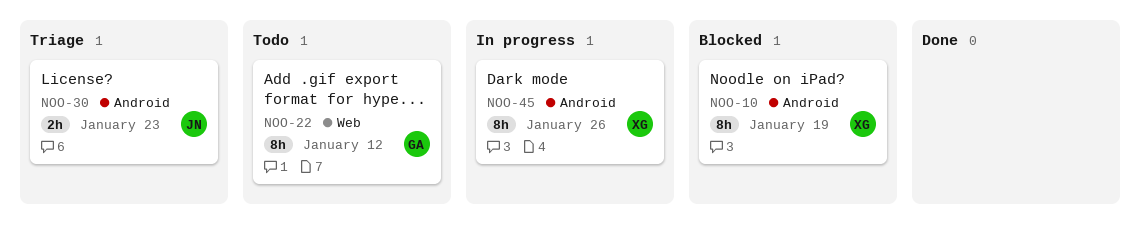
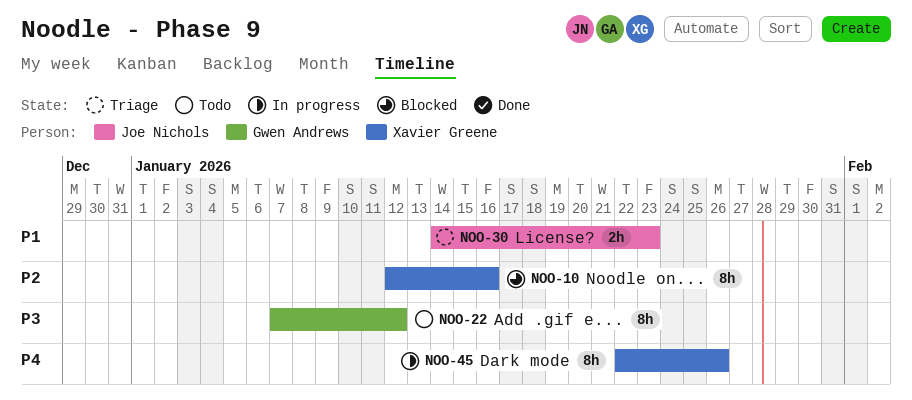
NOO-10, due: Jan 19 -> Jan 16

